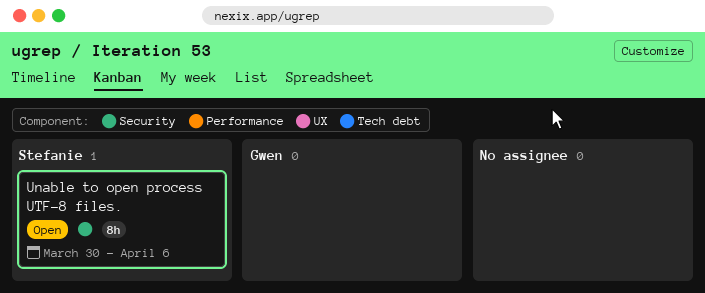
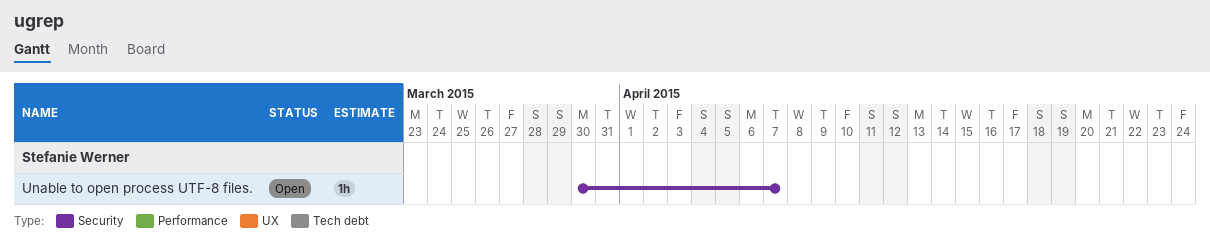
Unable to open process UTF-8 files., estimate: 8h -> 1h
Unable to open process UTF-8 files., due: Apr 6 -> Apr 7

